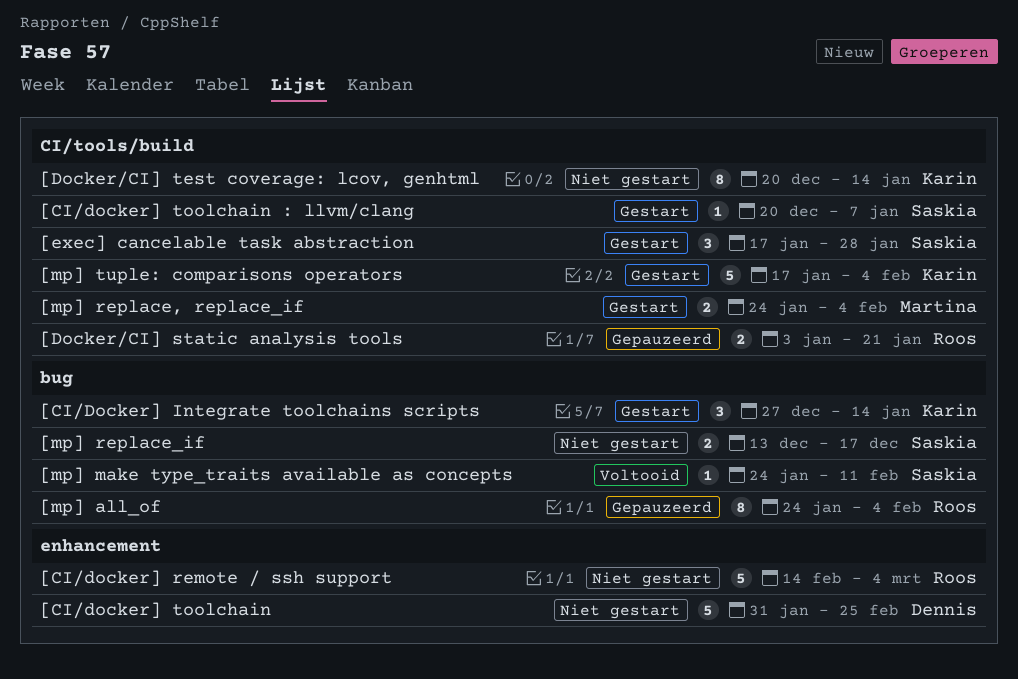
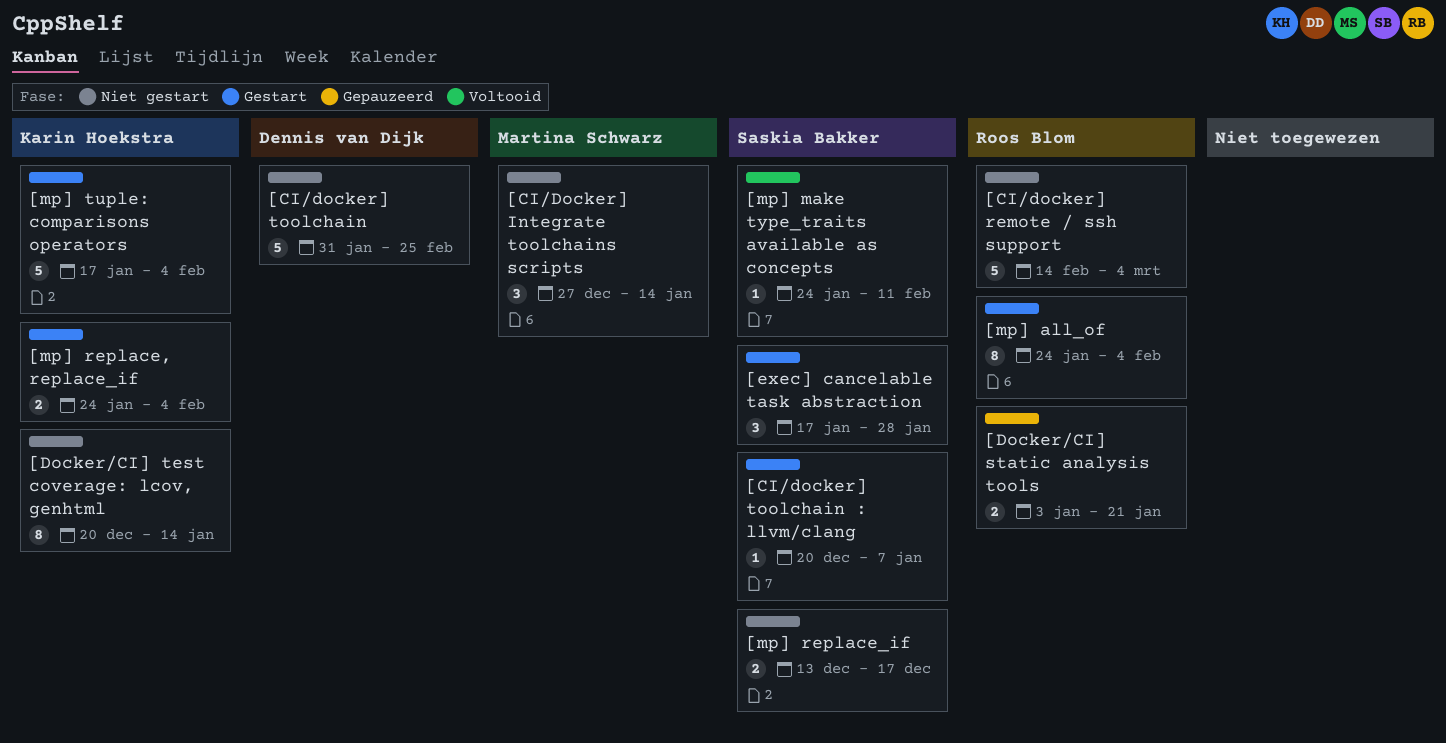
[CI/Docker] Integrate toolchains scripts, status: Gestart -> Niet gestart
[CI/Docker] Integrate toolchains scripts, owner: Karin Hoekstra -> Martina Schwarz
[mp] all_of, status: Gepauzeerd -> Gestart
[mp] replace, replace_if, owner: Martina Schwarz -> Karin Hoekstra

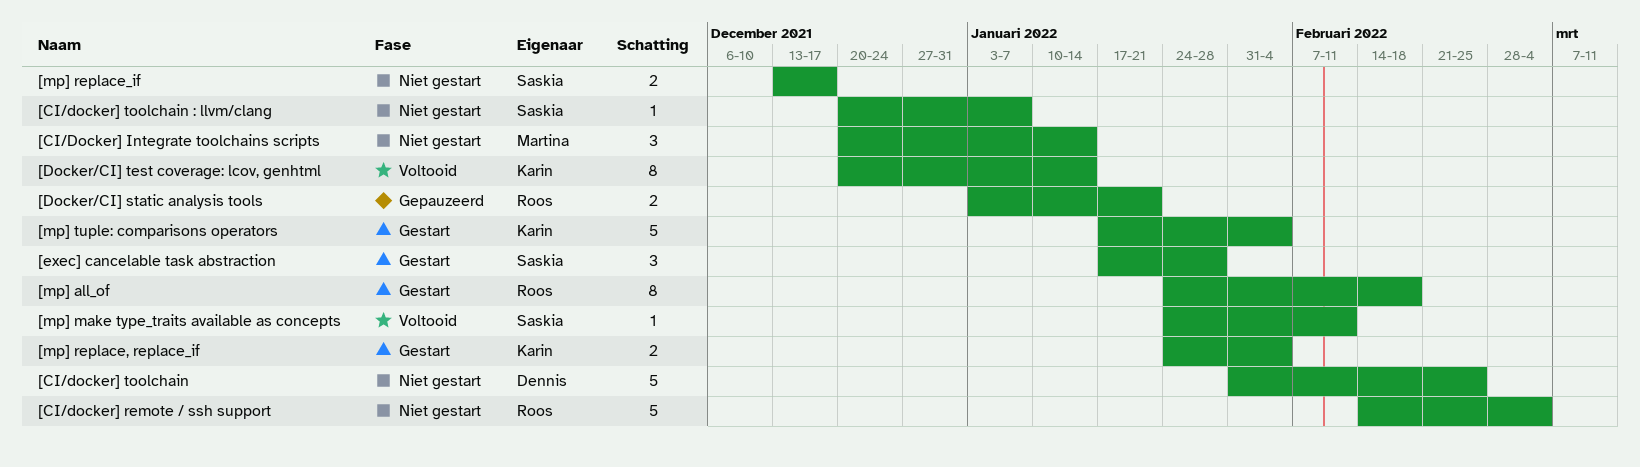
[CI/Docker] Integrate toolchains scripts, start: Dec 27 -> Dec 20
[CI/docker] toolchain : llvm/clang, status: Gestart -> Niet gestart
[Docker/CI] test coverage: lcov, genhtml, status: Niet gestart -> Voltooid
[mp] all_of, due: Feb 4 -> Feb 18

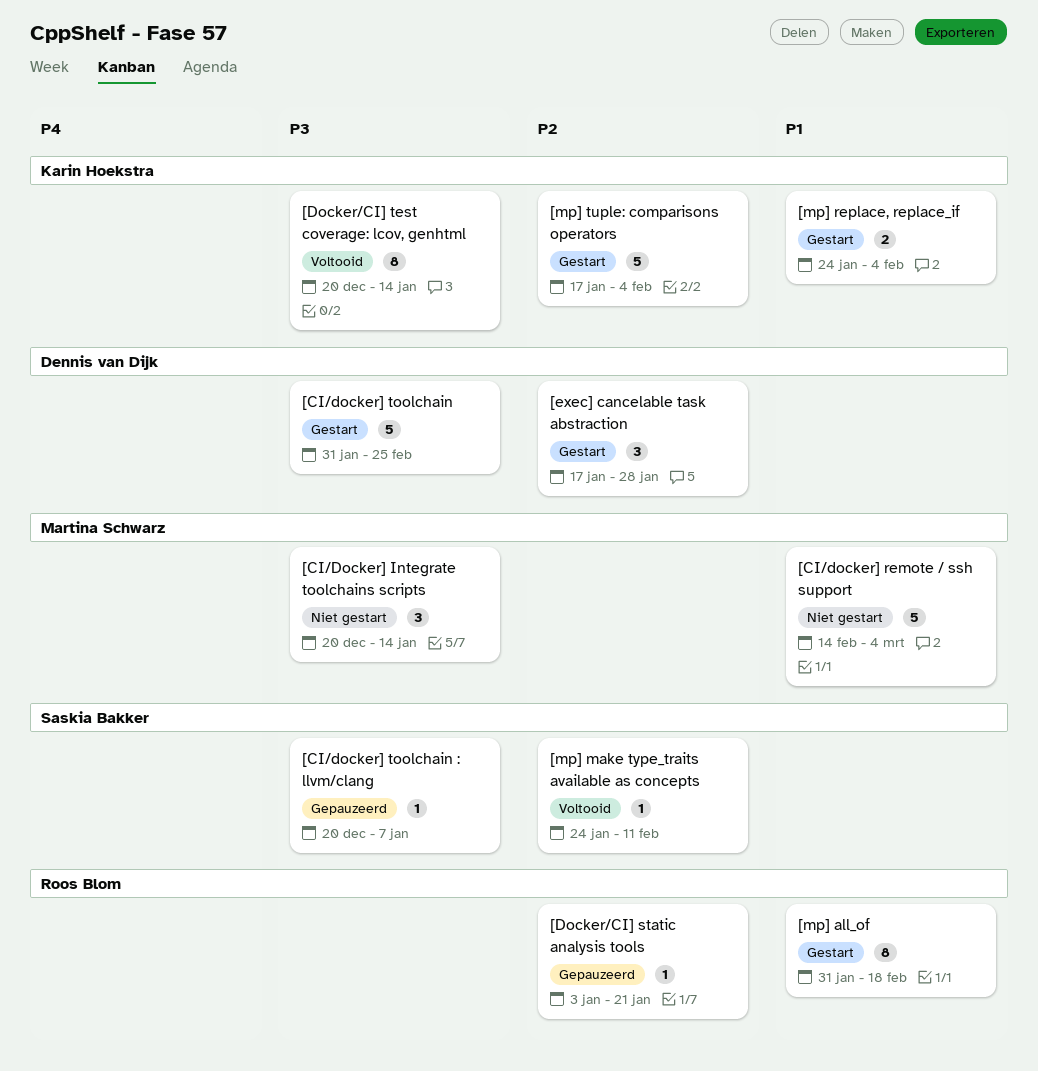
[CI/docker] remote / ssh support, owner: Roos Blom -> Martina Schwarz
[CI/docker] toolchain, status: Niet gestart -> Gestart
[CI/docker] toolchain : llvm/clang, status: Niet gestart -> Gepauzeerd
[Docker/CI] static analysis tools, estimate: 2 -> 1
[exec] cancelable task abstraction, owner: Saskia Bakker -> Dennis van Dijk
[mp] all_of, start: Jan 24 -> Jan 31
[mp] replace_if: present -> none

